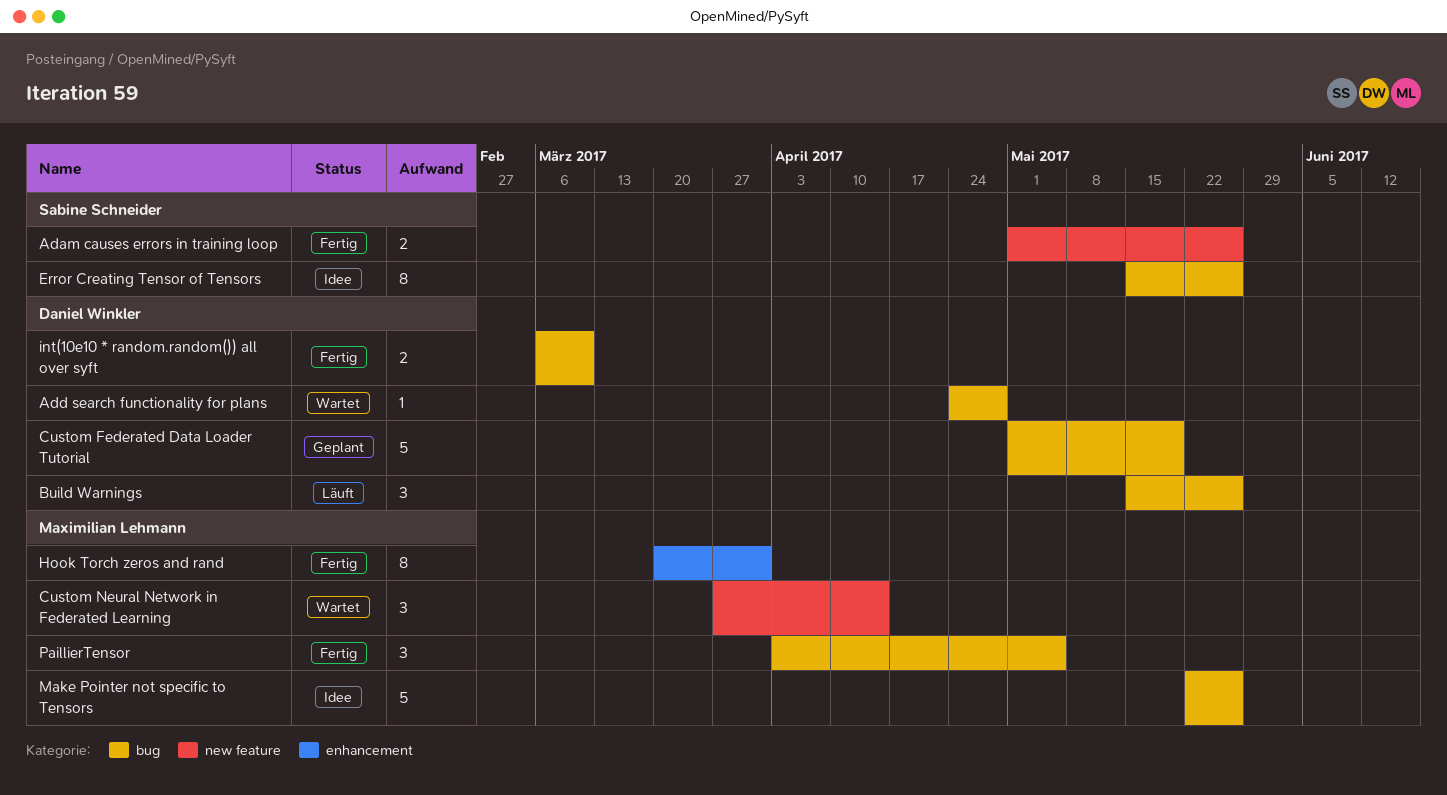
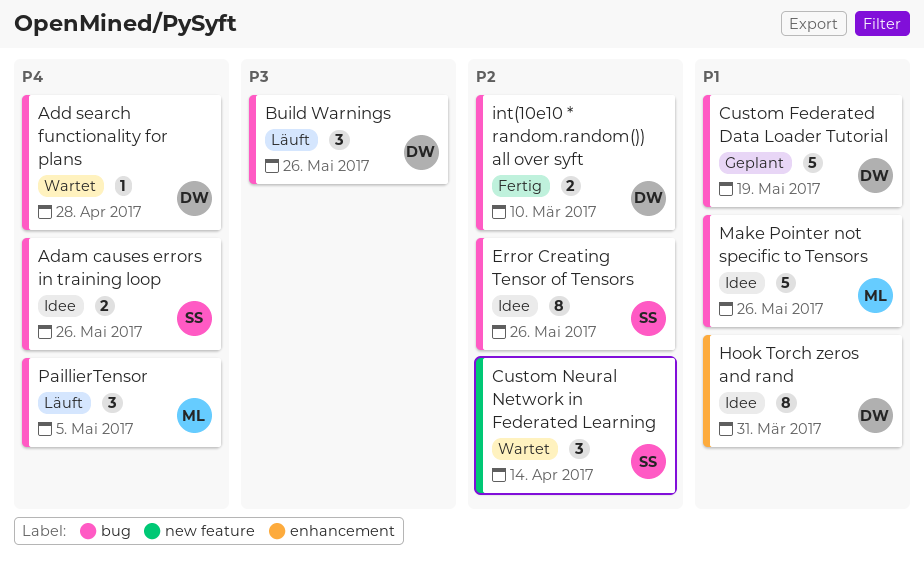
Adam causes errors in training loop, status: Fertig -> Idee
Adam causes errors in training loop, label: new feature -> bug
Custom Neural Network in Federated Learning, owner: Maximilian Lehmann -> Sabine Schneider
Hook Torch zeros and rand, status: Fertig -> Idee
Hook Torch zeros and rand, owner: Maximilian Lehmann -> Daniel Winkler
PaillierTensor, status: Fertig -> Läuft

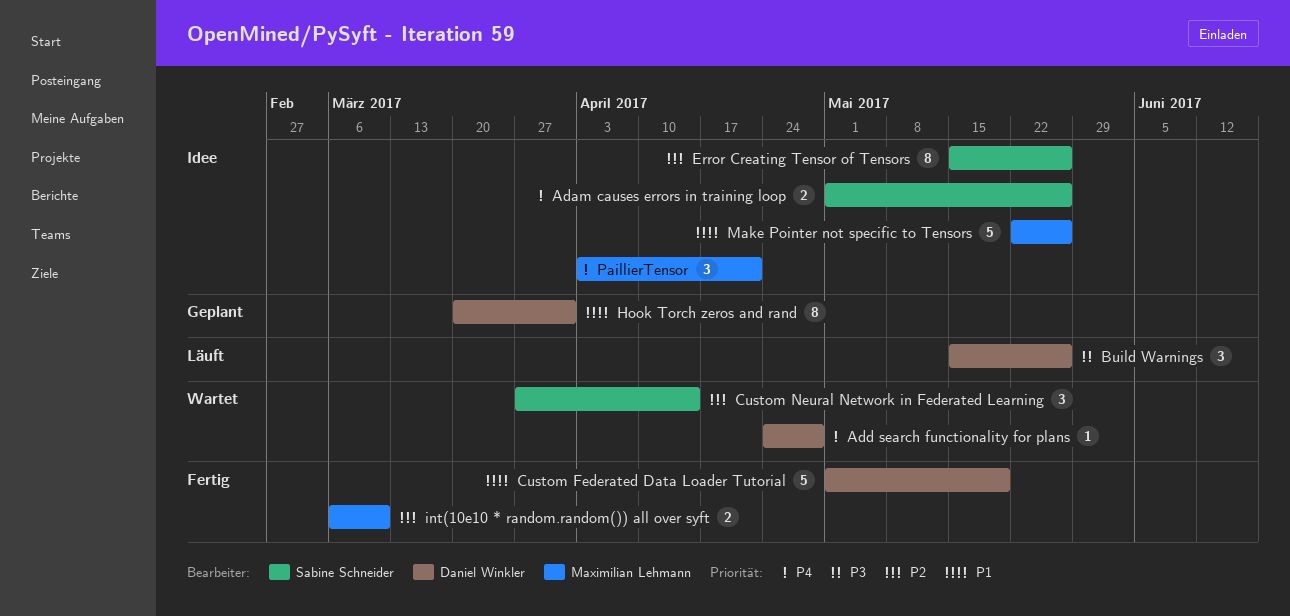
Custom Federated Data Loader Tutorial, status: Geplant -> Fertig
Hook Torch zeros and rand, status: Idee -> Geplant
int(10e10 * random.random()) all over syft, owner: Daniel Winkler -> Maximilian Lehmann
PaillierTensor, status: Läuft -> Idee
PaillierTensor, due: May 5 -> Apr 21

